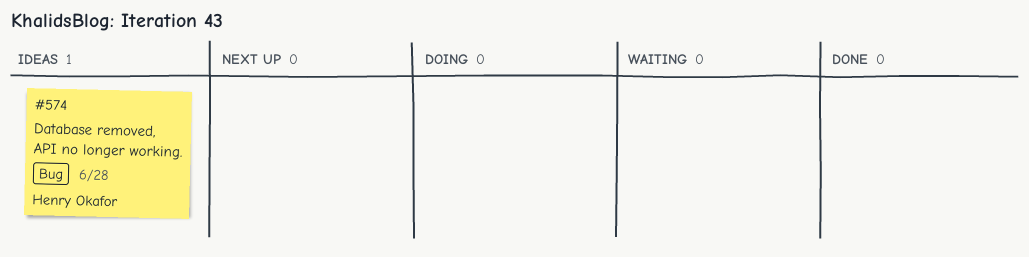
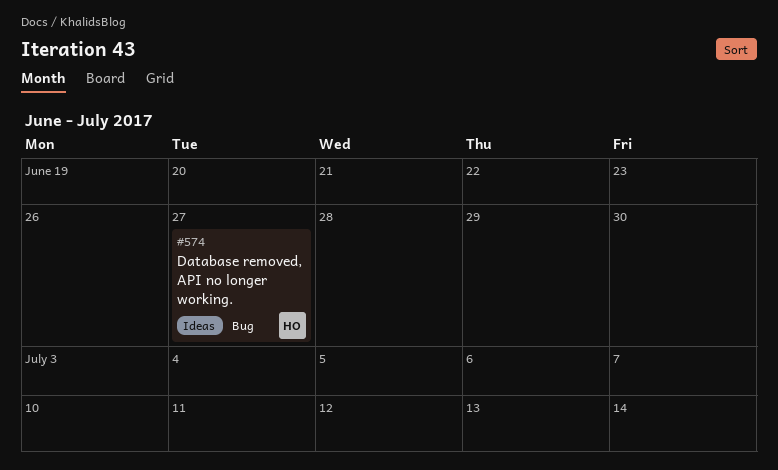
#574, due: Jun 28 -> Jun 27

